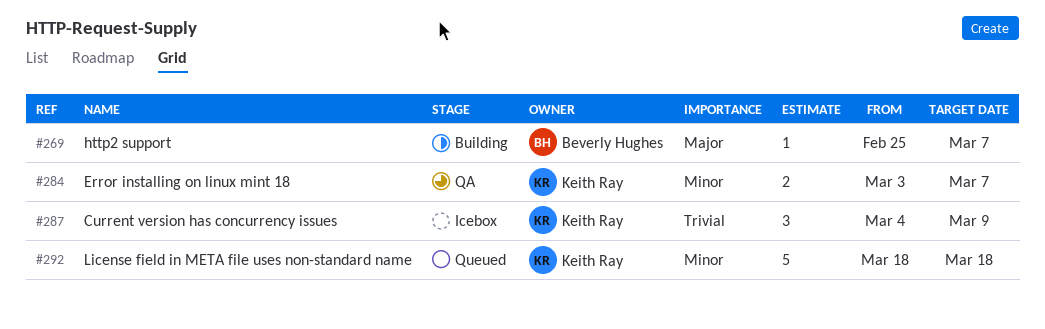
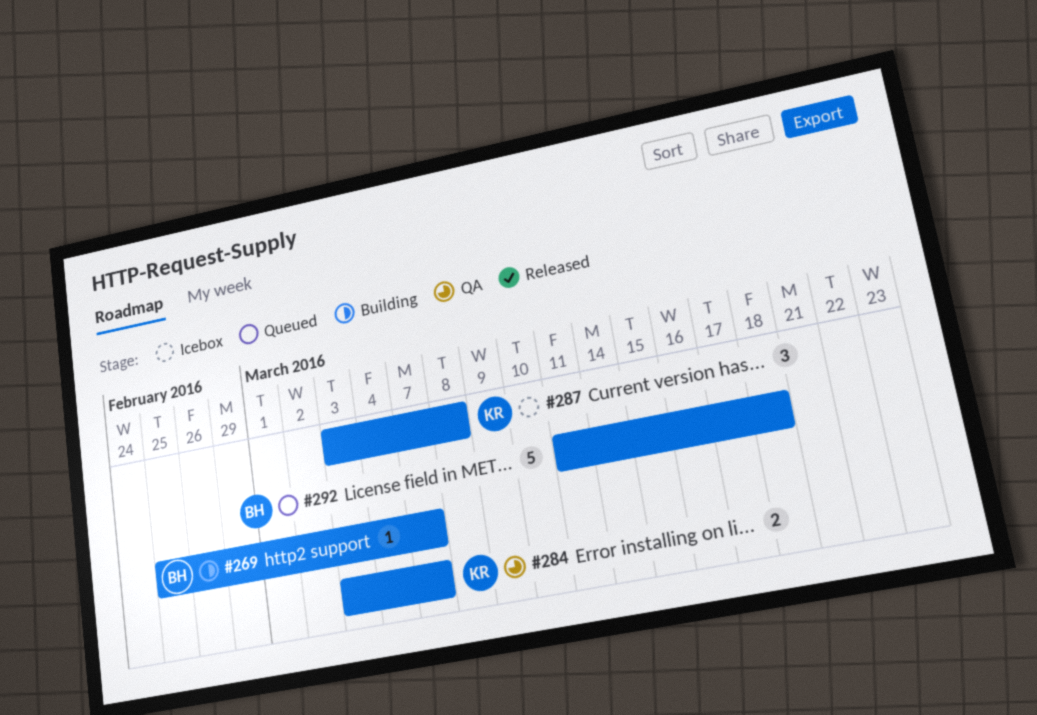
#287, start: Mar 4 -> Mar 3
#287, due: Mar 9 -> Mar 8
#292, owner: Keith Ray -> Beverly Hughes
#292, start: Mar 18 -> Mar 11

